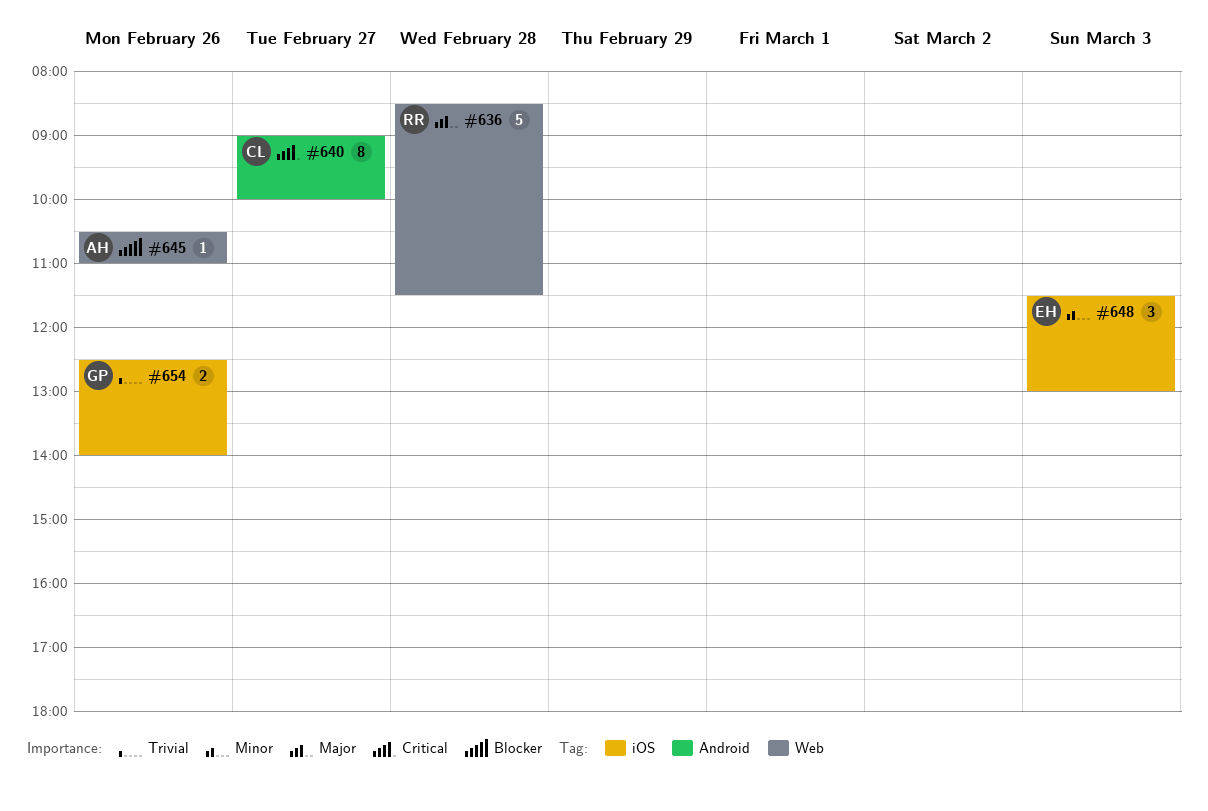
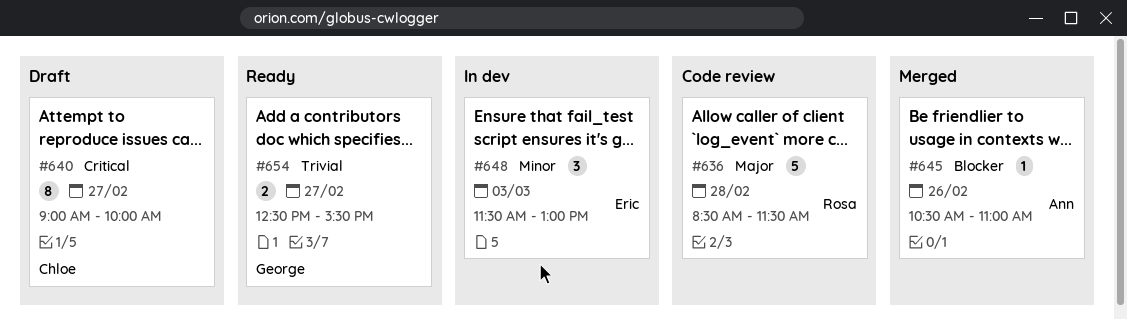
#654, day: Feb 26 -> Feb 27
#654, ends: 14:00 -> 15:30

